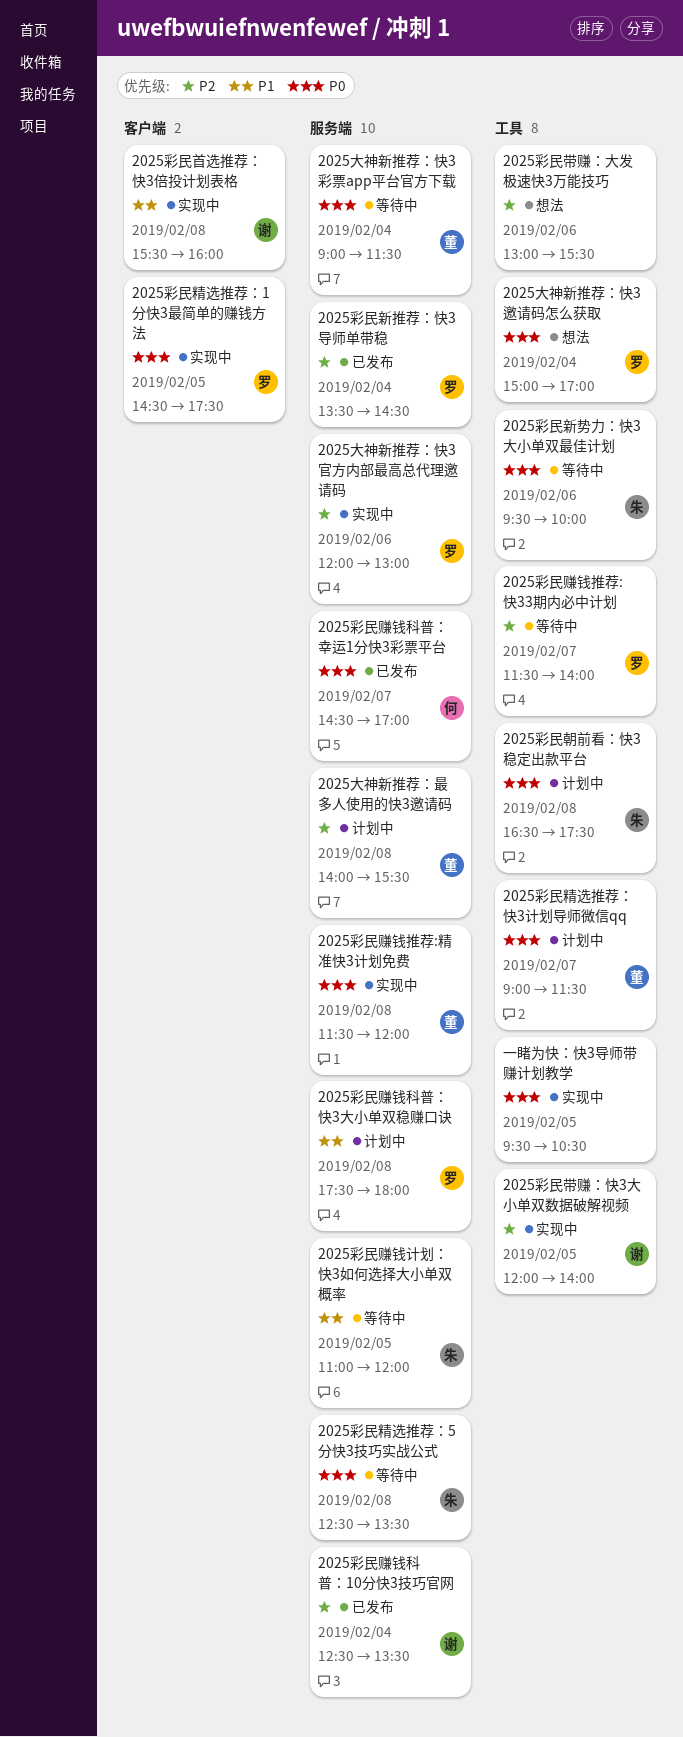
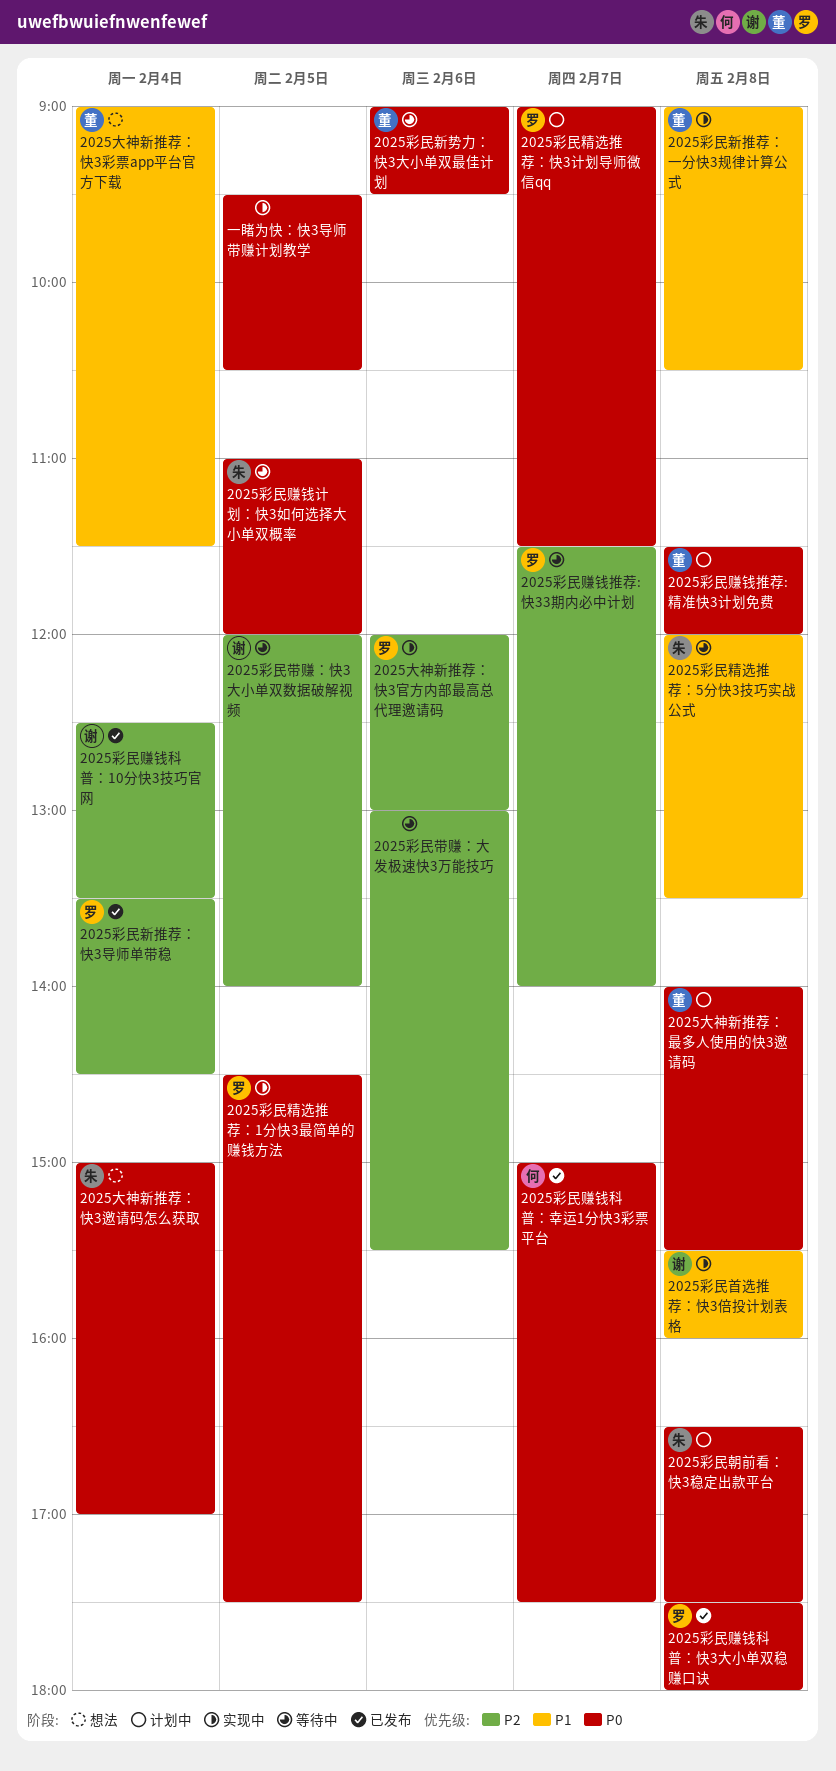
2025大神新推荐：快3彩票app平台官方下载, status: 等待中 -> 想法
2025大神新推荐：快3彩票app平台官方下载, priority: P0 -> P1
2025大神新推荐：快3邀请码怎么获取, owner: 罗 -> 朱
2025大神新推荐：最多人使用的快3邀请码, priority: P2 -> P0
2025彩民带赚：大发极速快3万能技巧, status: 想法 -> 等待中
2025彩民带赚：快3大小单双数据破解视频, status: 实现中 -> 等待中
2025彩民新势力：快3大小单双最佳计划, owner: 朱 -> 董
2025彩民新势力：快3大小单双最佳计划, begins: 09:30 -> 09:00
2025彩民新势力：快3大小单双最佳计划, ends: 10:00 -> 09:30
2025彩民新推荐：一分快3规律计算公式: none -> present
2025彩民精选推荐：5分快3技巧实战公式, priority: P0 -> P1
2025彩民精选推荐：5分快3技巧实战公式, begins: 12:30 -> 12:00
2025彩民精选推荐：快3计划导师微信qq, owner: 董 -> 罗
2025彩民赚钱推荐:精准快3计划免费, status: 实现中 -> 计划中
2025彩民赚钱科普：幸运1分快3彩票平台, begins: 14:30 -> 15:00
2025彩民赚钱科普：幸运1分快3彩票平台, ends: 17:00 -> 17:30
2025彩民赚钱科普：快3大小单双稳赚口诀, status: 计划中 -> 已发布
2025彩民赚钱科普：快3大小单双稳赚口诀, priority: P1 -> P0
2025彩民赚钱计划：快3如何选择大小单双概率, priority: P1 -> P0

